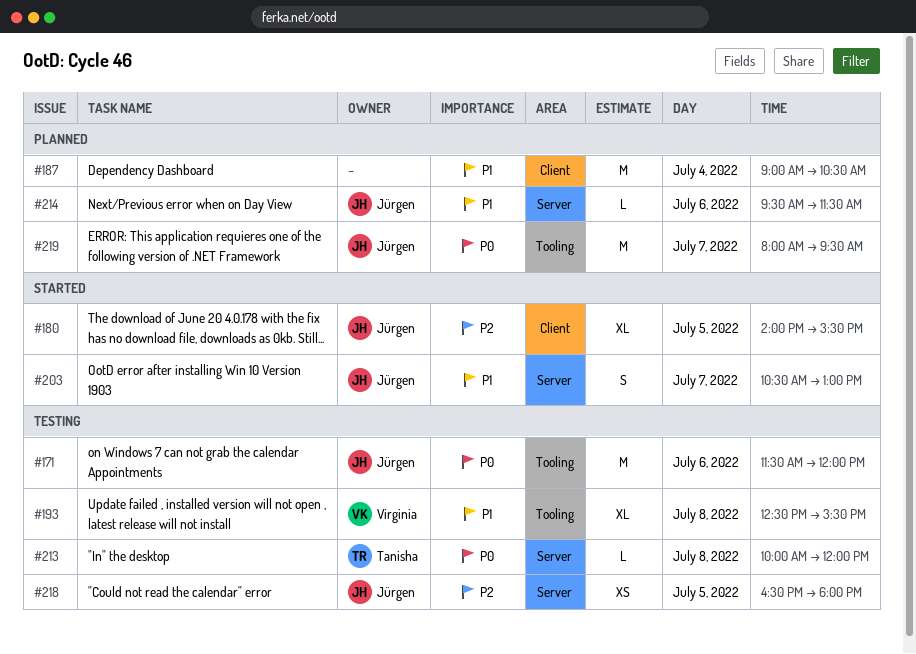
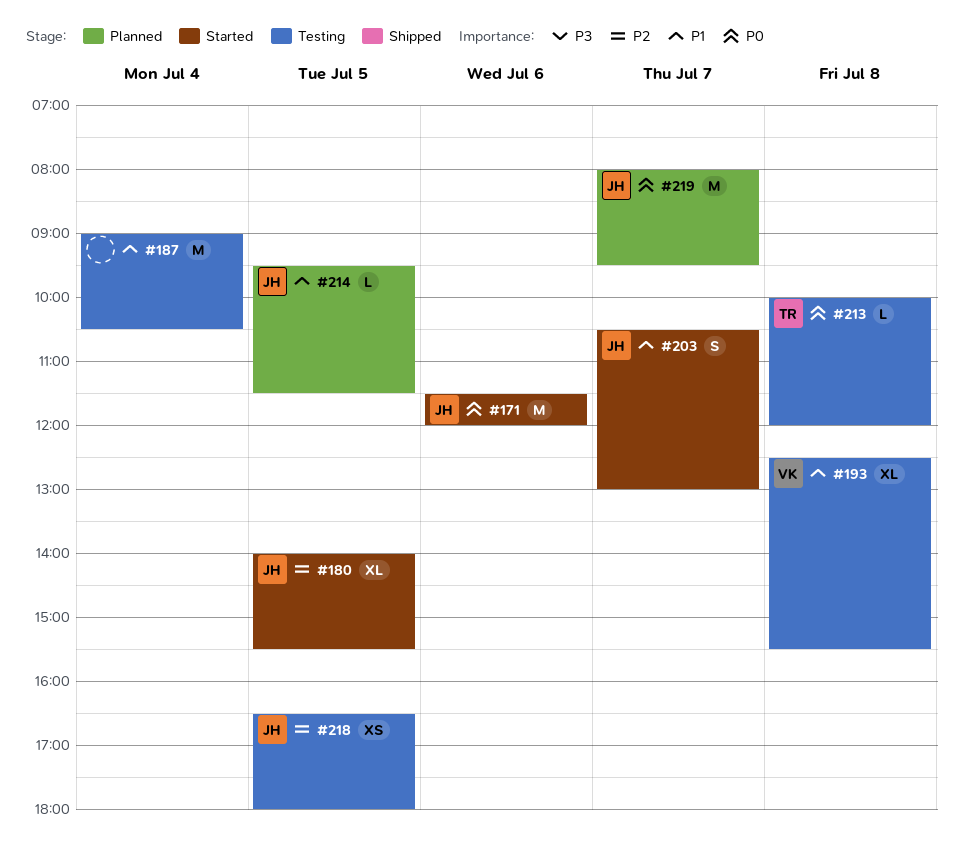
#171, status: Testing -> Started
#187, status: Planned -> Testing
#214, day: Jul 6 -> Jul 5

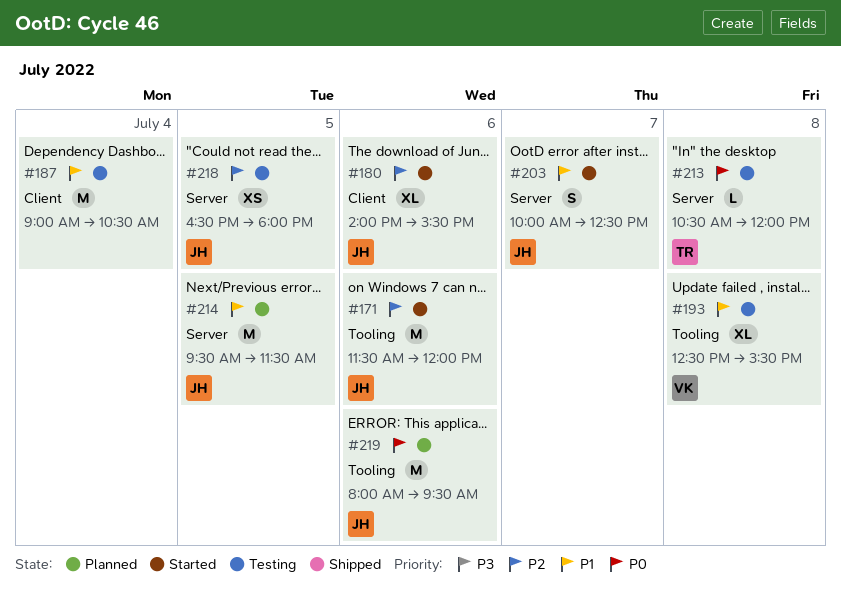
#171, priority: P0 -> P2
#180, day: Jul 5 -> Jul 6
#203, begins: 10:30 -> 10:00
#203, ends: 13:00 -> 12:30
#213, begins: 10:00 -> 10:30
#214, estimate: L -> M
#219, day: Jul 7 -> Jul 6

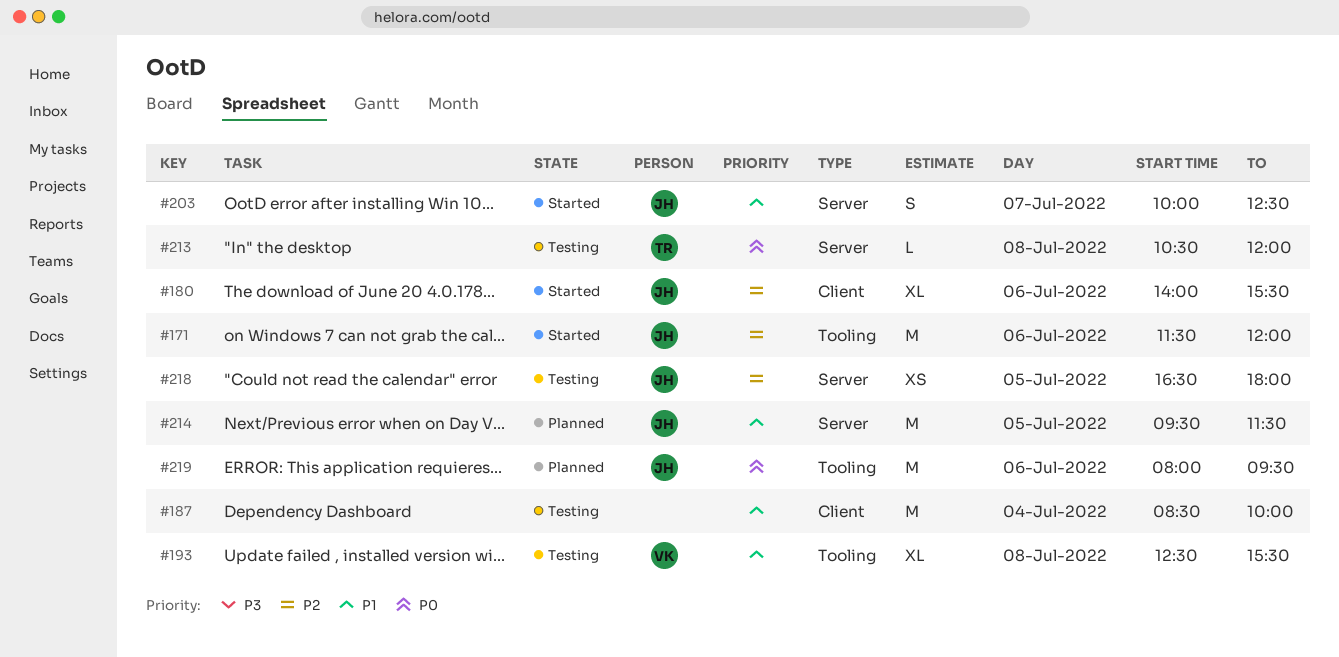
#187, begins: 09:00 -> 08:30
#187, ends: 10:30 -> 10:00

